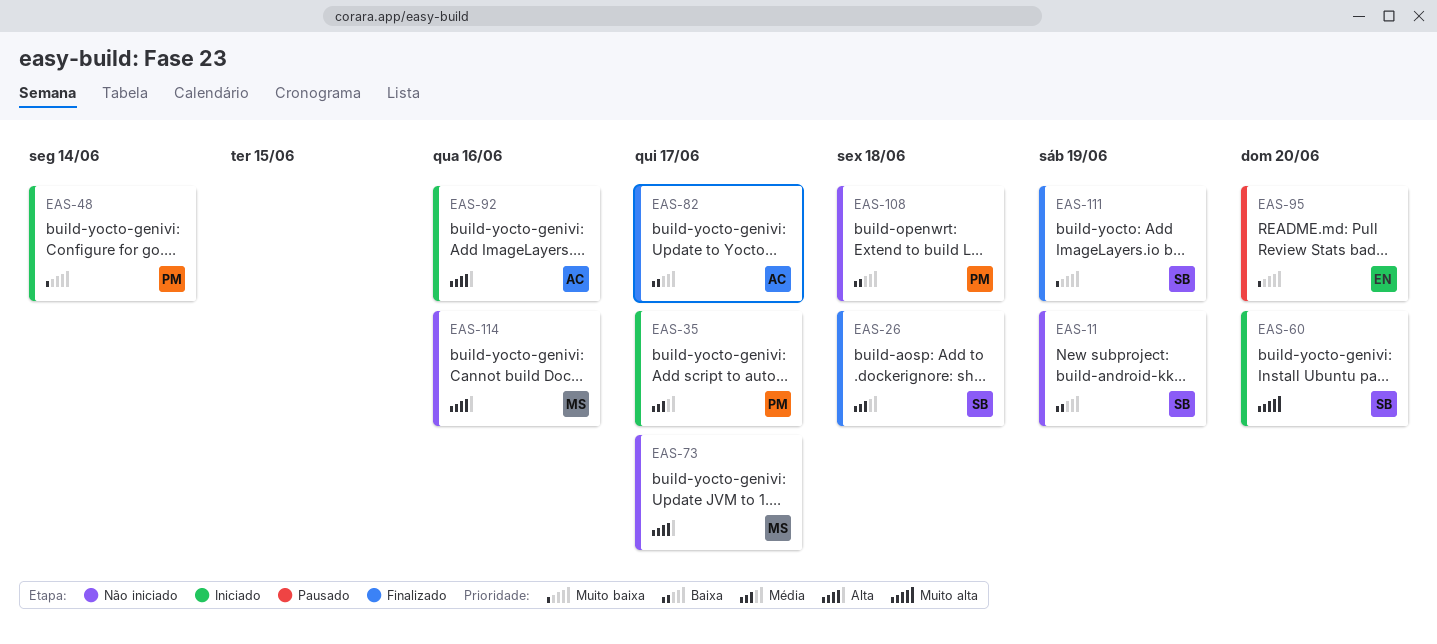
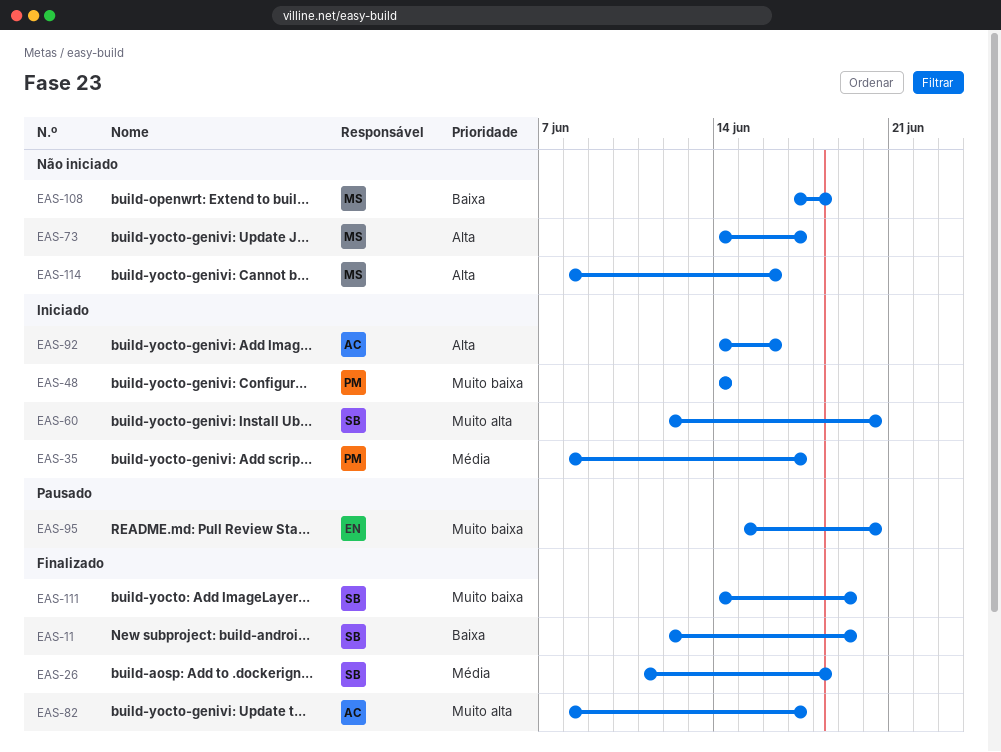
EAS-11, status: Não iniciado -> Finalizado
EAS-82, priority: Baixa -> Muito alta
EAS-108, owner: PM -> MS

